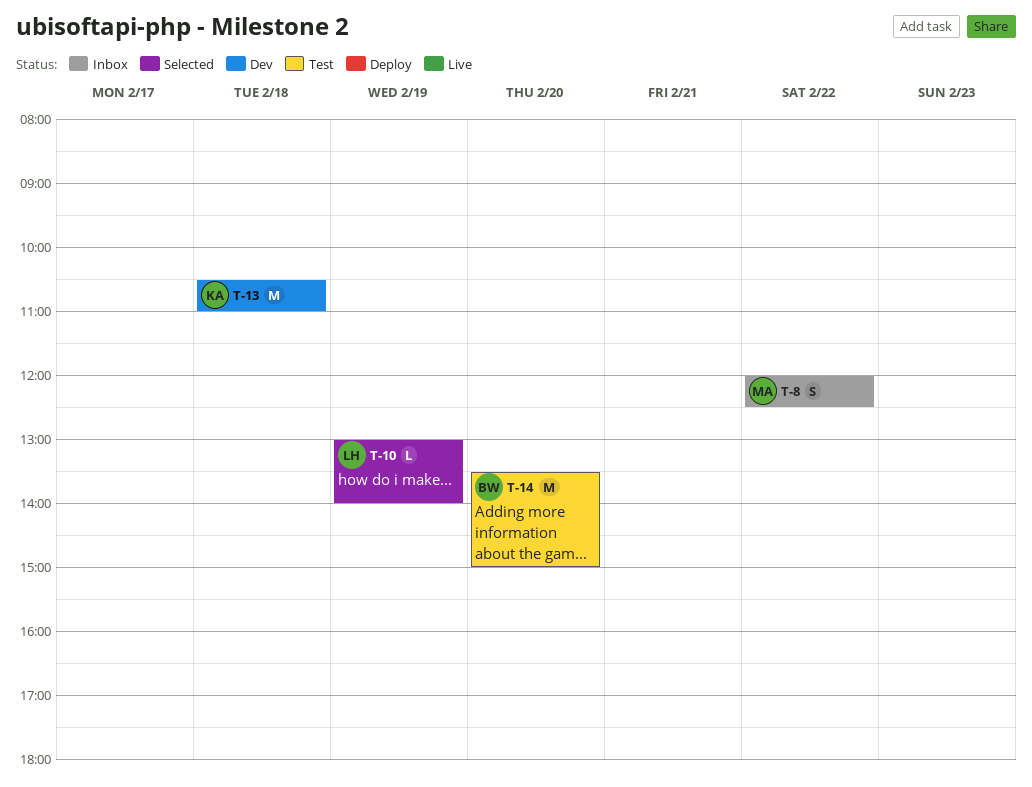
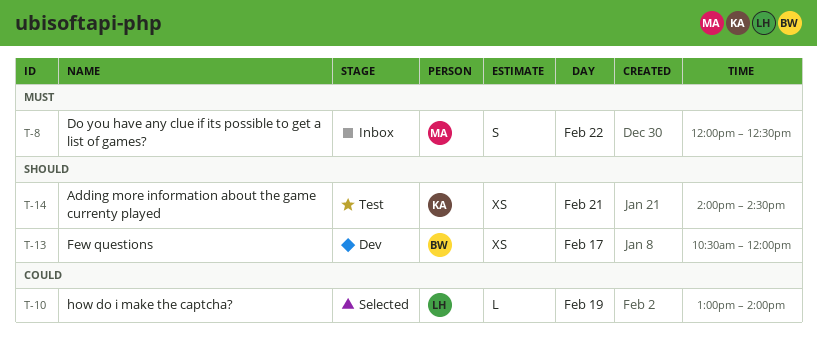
T-13, owner: KA -> BW
T-13, estimate: M -> XS
T-13, day: Feb 18 -> Feb 17
T-13, ends: 11:00 -> 12:00
T-14, owner: BW -> KA
T-14, estimate: M -> XS
T-14, day: Feb 20 -> Feb 21
T-14, begins: 13:30 -> 14:00
T-14, ends: 15:00 -> 14:30

